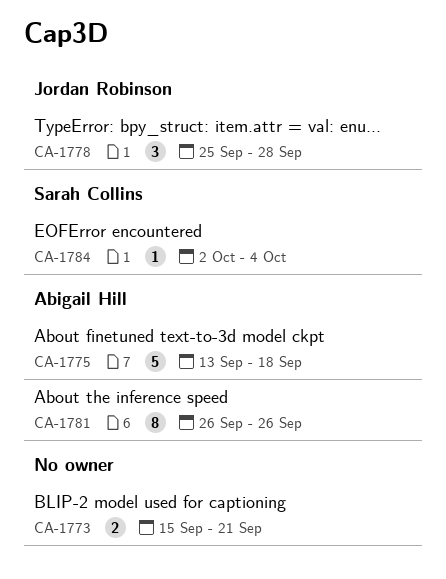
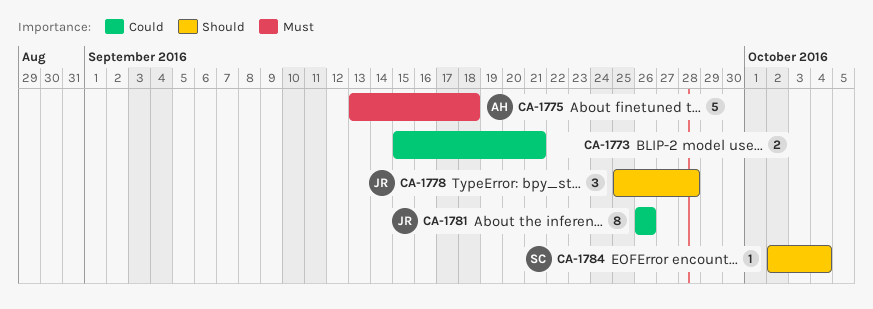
CA-1781, owner: Abigail Hill -> Jordan Robinson

